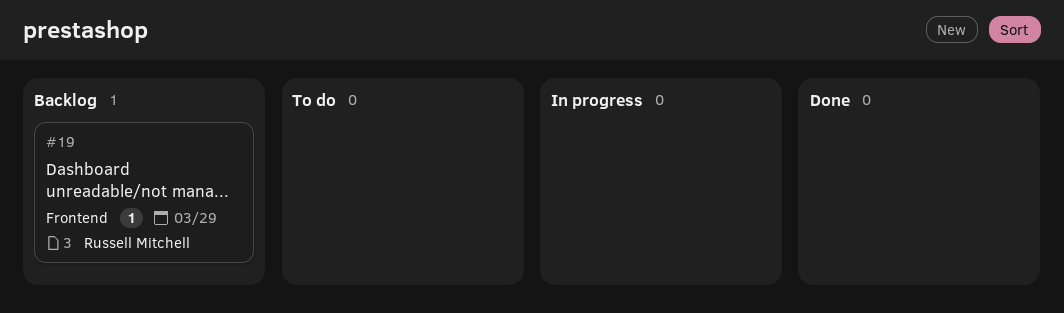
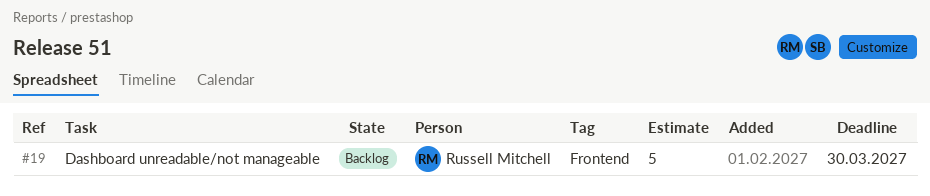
#19, estimate: 1 -> 5
#19, due: Mar 29 -> Mar 30

